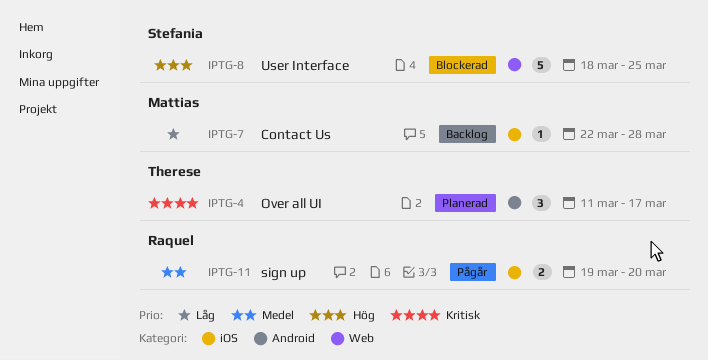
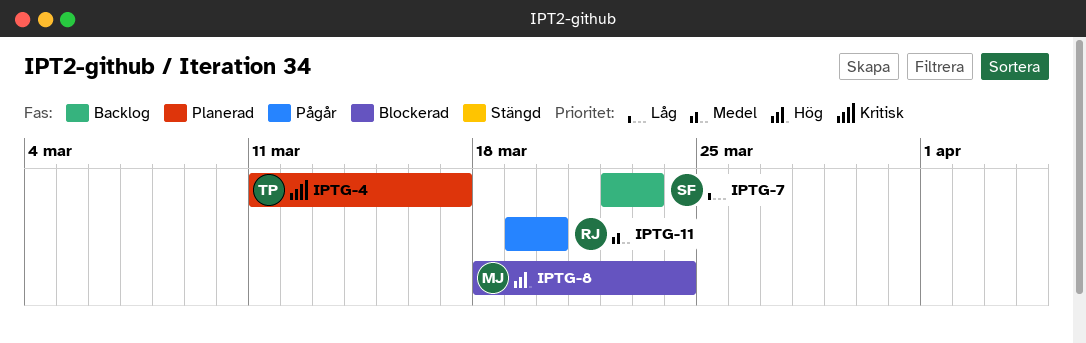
IPTG-7, owner: Mattias -> Stefania
IPTG-7, due: Mar 28 -> Mar 23
IPTG-8, owner: Stefania -> Mattias
IPTG-8, due: Mar 25 -> Mar 24

